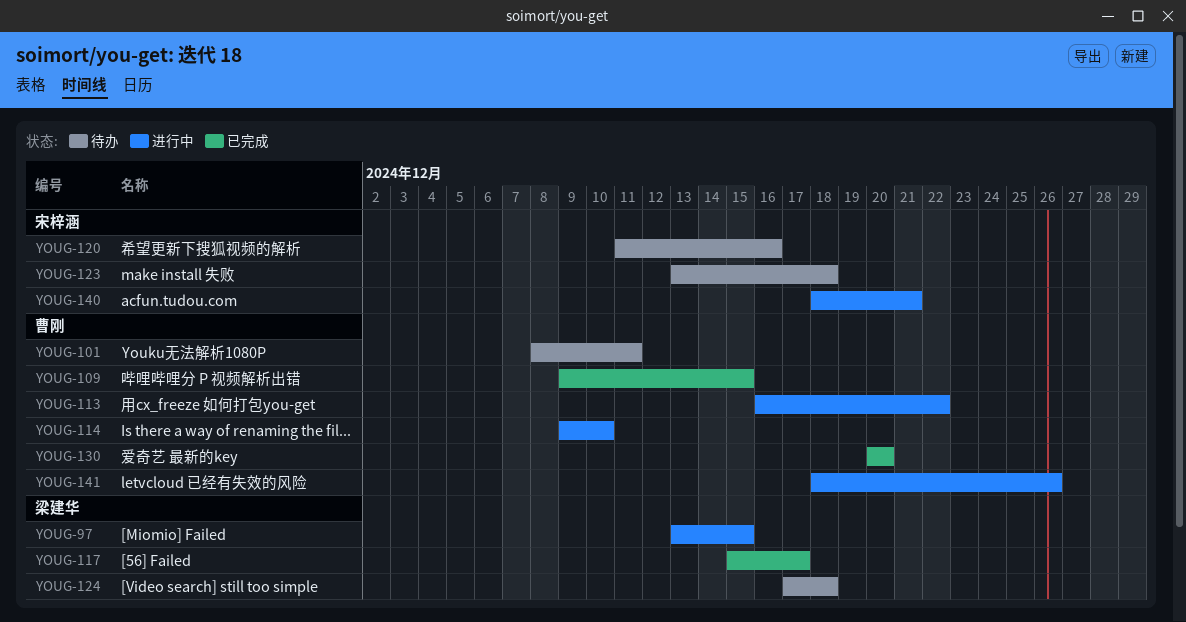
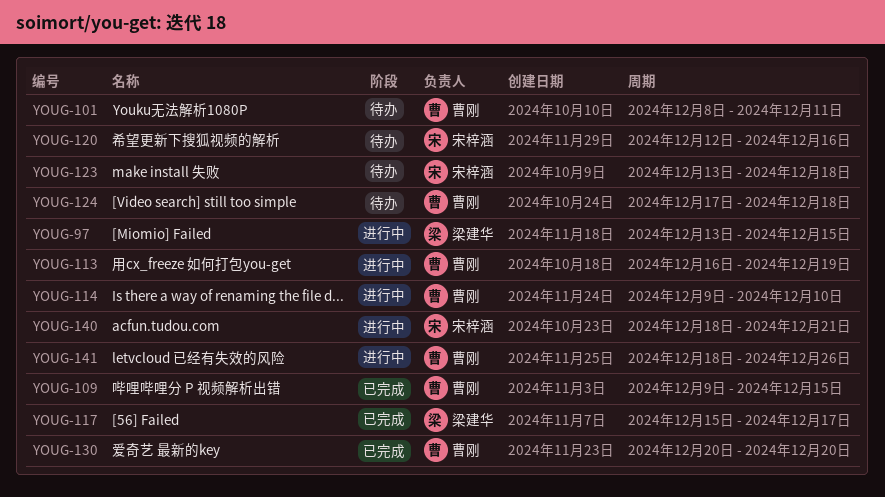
YOUG-113, due: Dec 22 -> Dec 19
YOUG-120, start: Dec 11 -> Dec 12
YOUG-124, owner: 梁建华 -> 曹刚

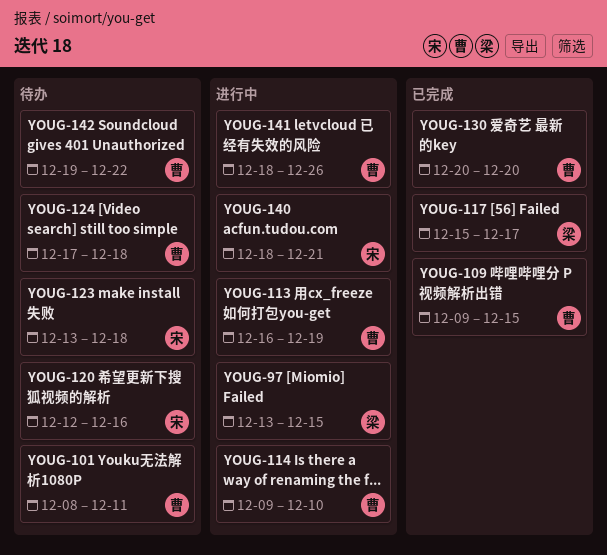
YOUG-142: none -> present

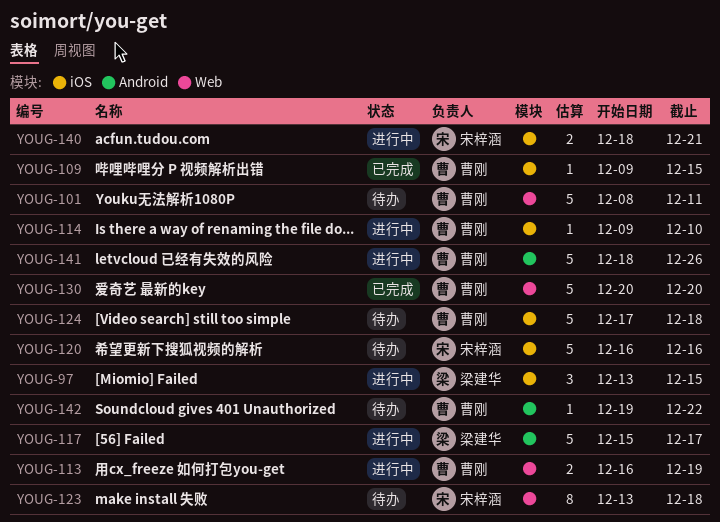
YOUG-117, status: 已完成 -> 进行中
YOUG-120, start: Dec 12 -> Dec 16

